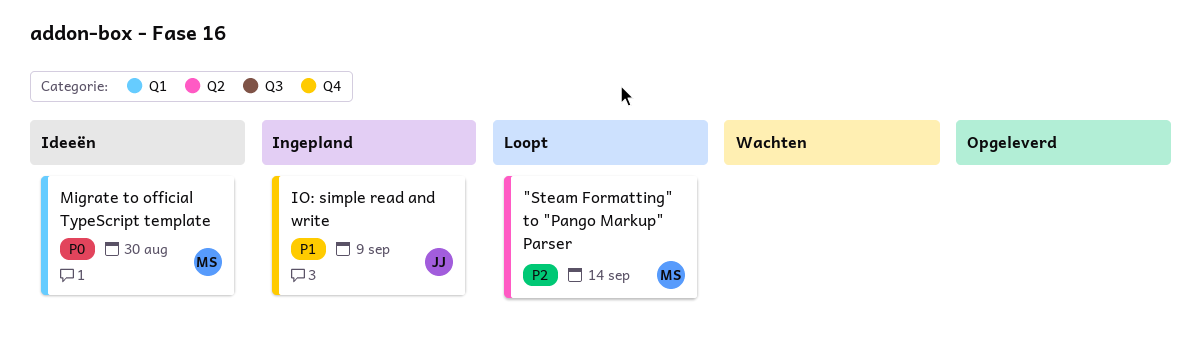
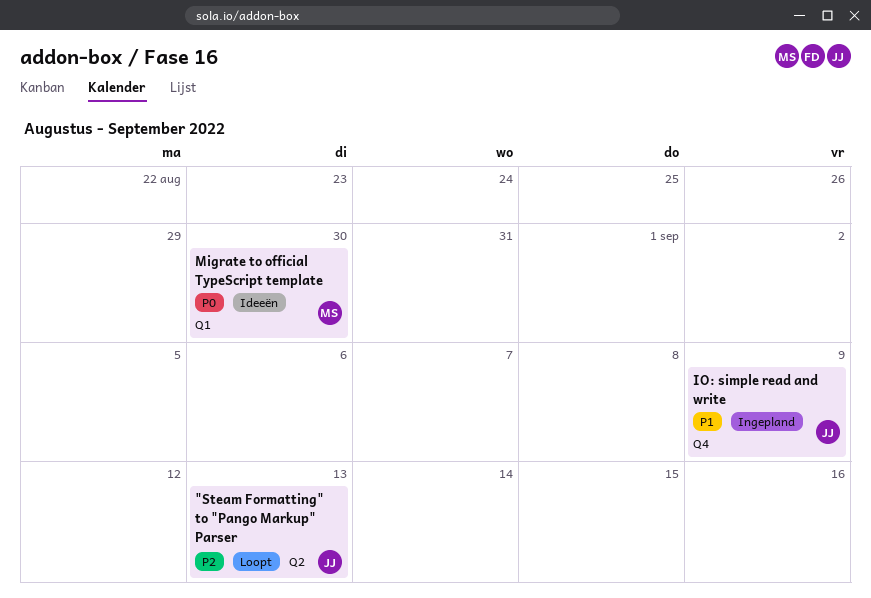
"Steam Formatting" to "Pango Markup" Parser, owner: MS -> JJ
"Steam Formatting" to "Pango Markup" Parser, due: Sep 14 -> Sep 13

